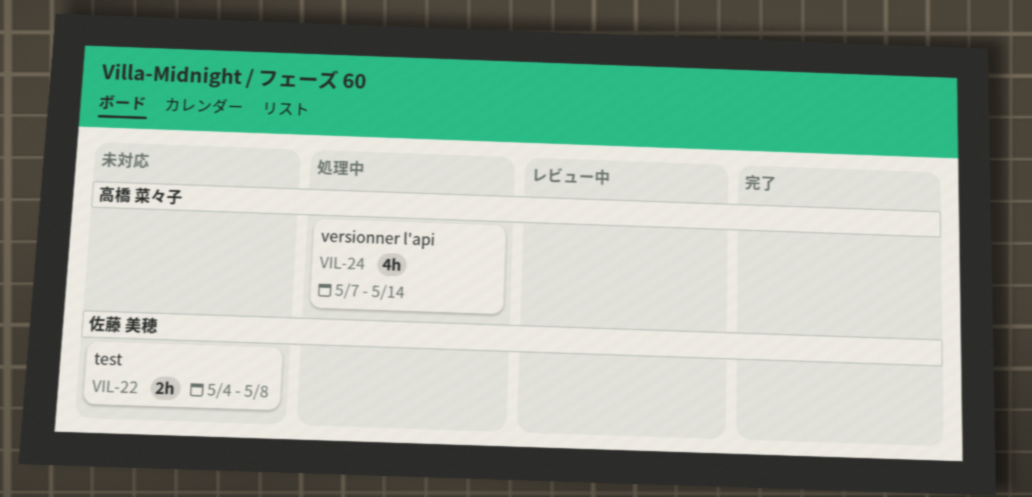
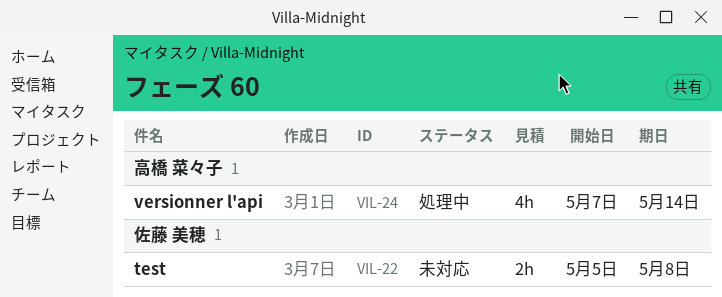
VIL-22, start: May 4 -> May 5

